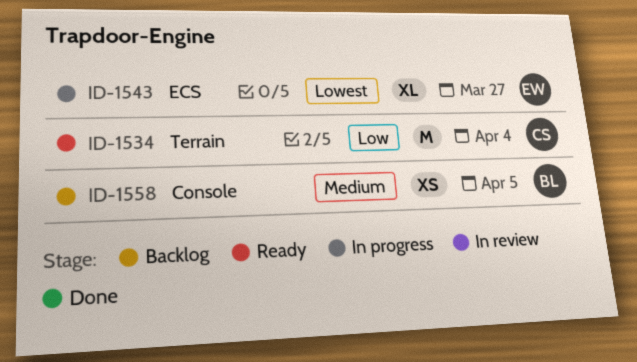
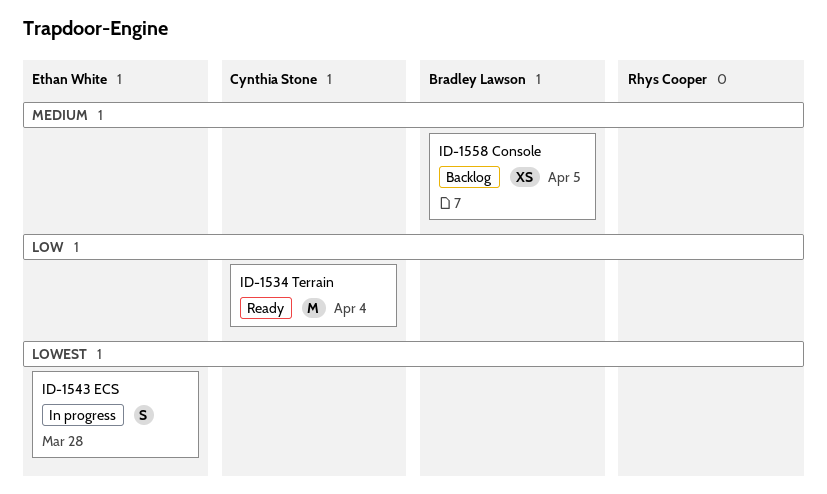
ID-1543, estimate: XL -> S
ID-1543, due: Mar 27 -> Mar 28

